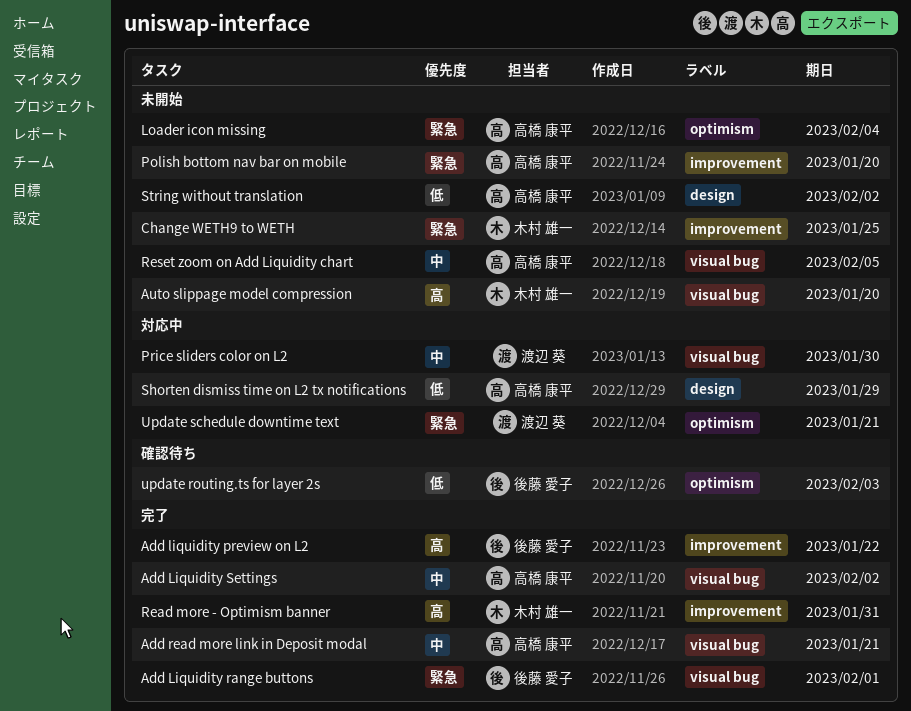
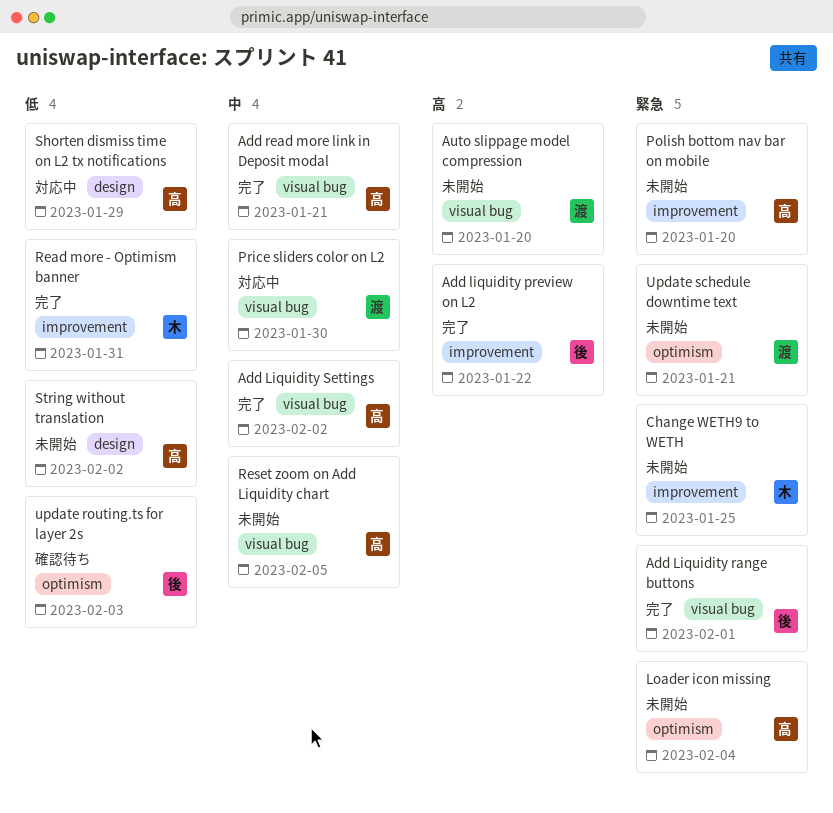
Auto slippage model compression, owner: 木村 雄一 -> 渡辺 葵
Read more - Optimism banner, priority: 高 -> 低
Update schedule downtime text, status: 対応中 -> 未開始

